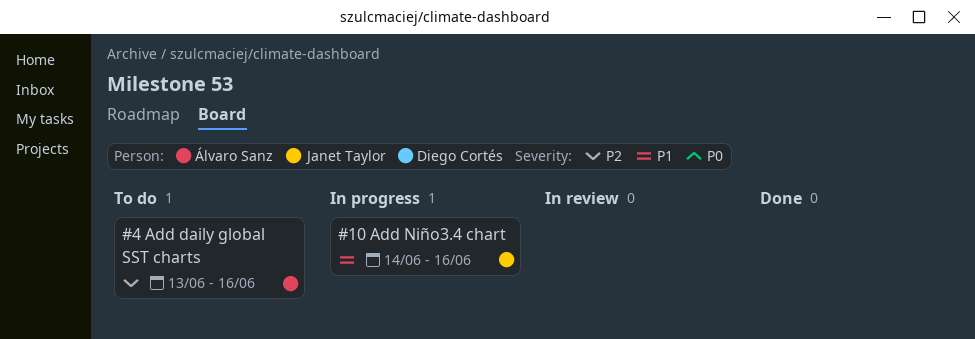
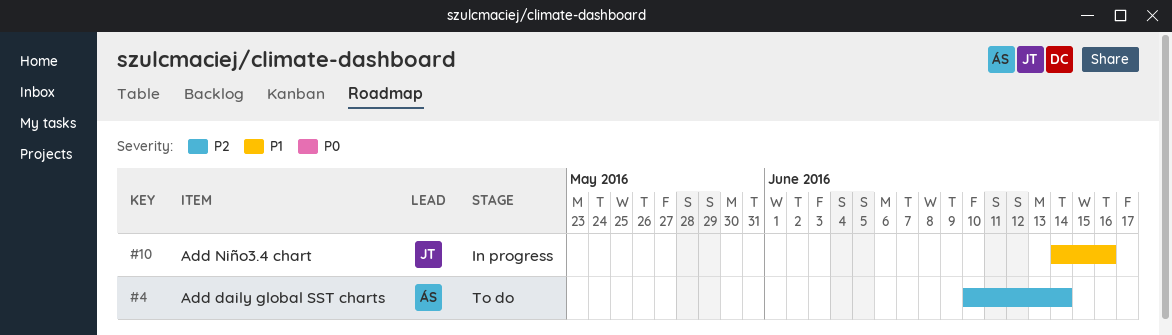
#4, start: Jun 13 -> Jun 10
#4, due: Jun 16 -> Jun 14

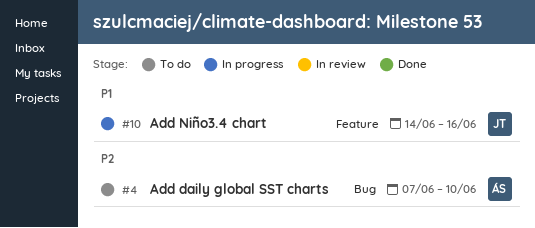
#4, start: Jun 10 -> Jun 7
#4, due: Jun 14 -> Jun 10

